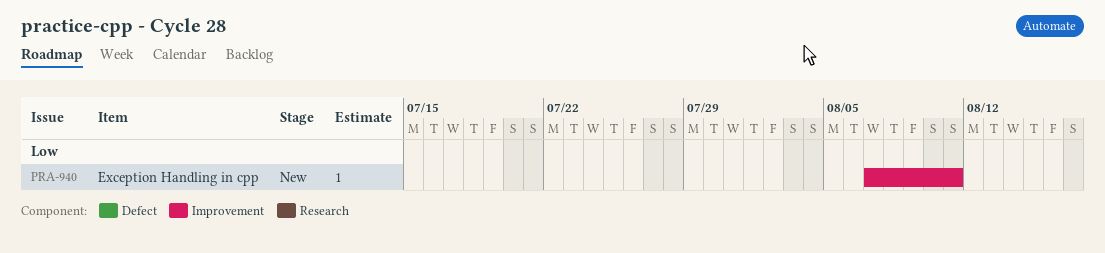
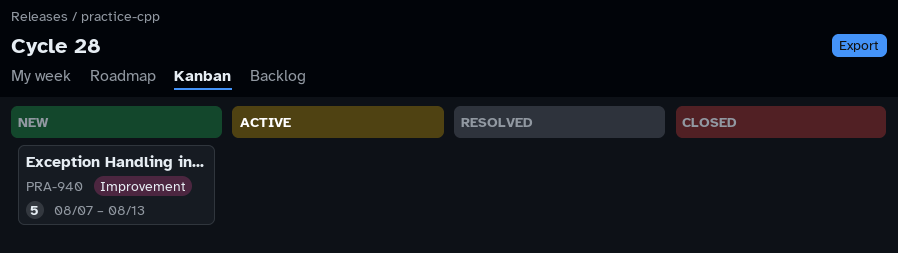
PRA-940, estimate: 1 -> 5
PRA-940, due: Aug 11 -> Aug 13

